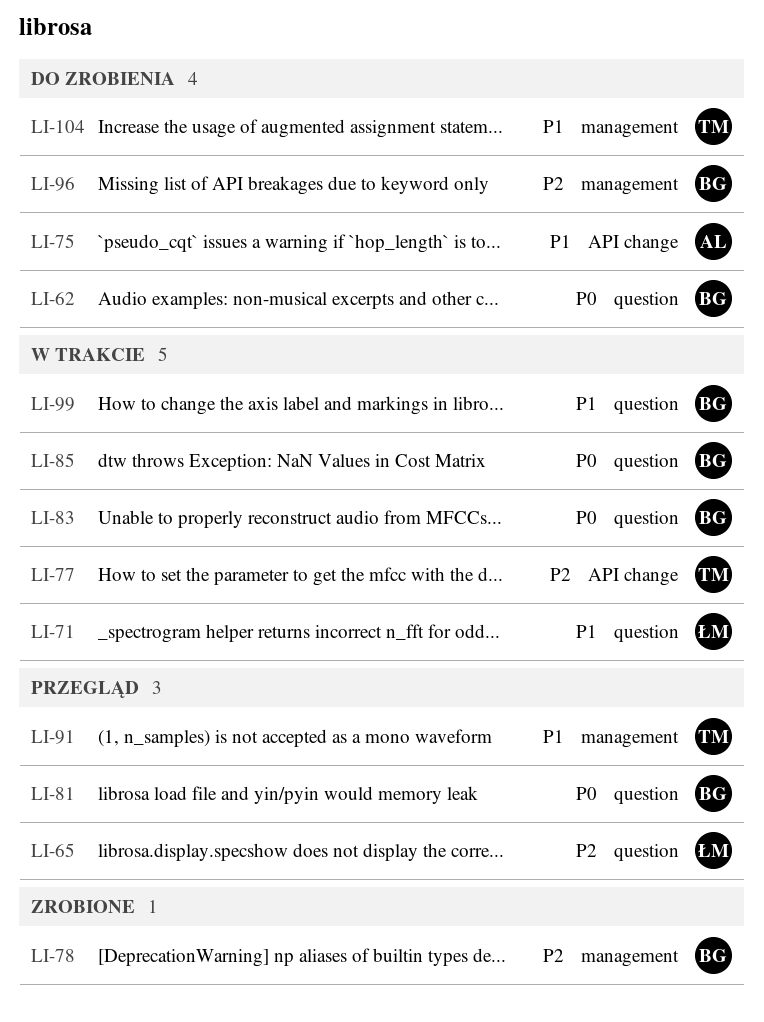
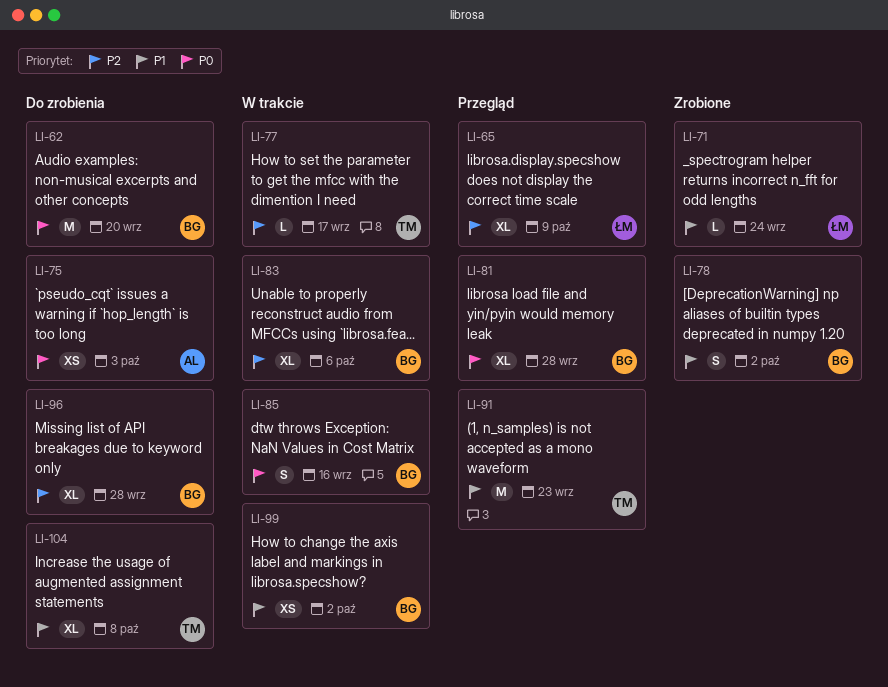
LI-71, status: W trakcie -> Zrobione
LI-75, priority: P1 -> P0
LI-78, priority: P2 -> P1
LI-83, priority: P0 -> P2

